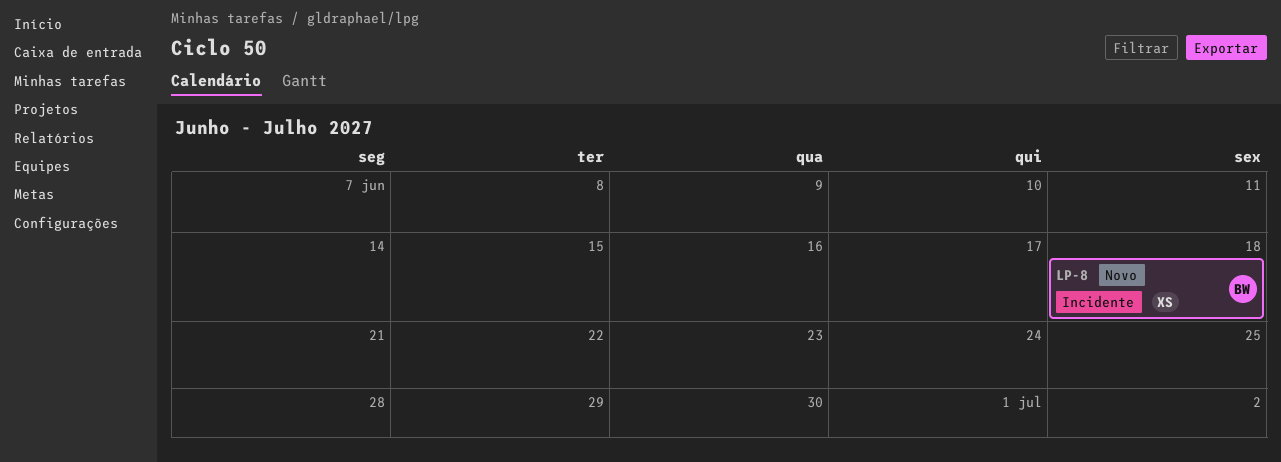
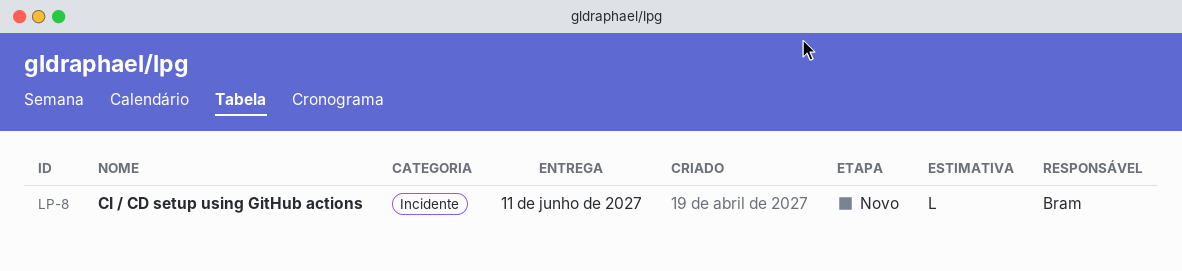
LP-8, estimate: XS -> L
LP-8, due: Jun 18 -> Jun 11

